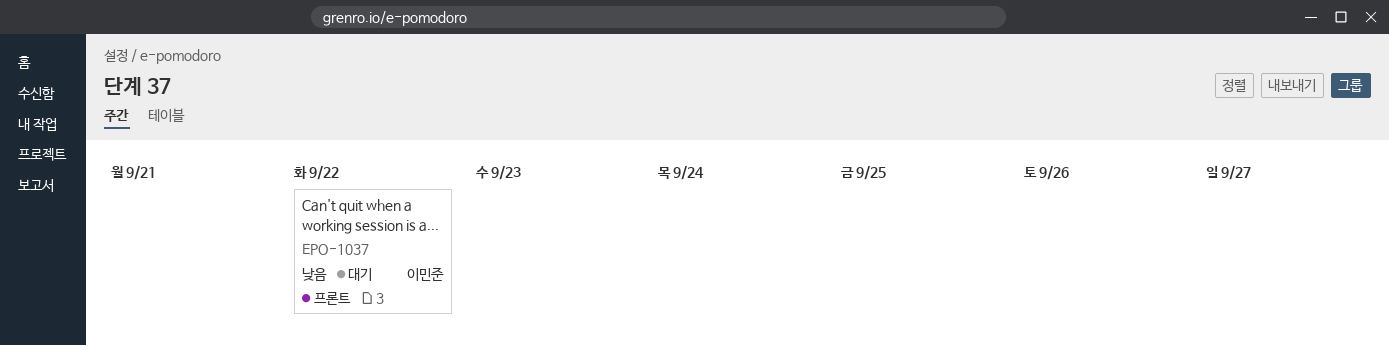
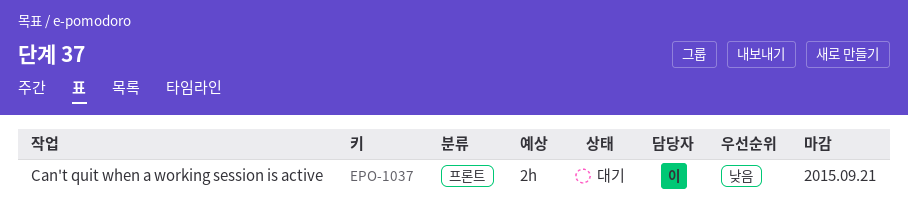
EPO-1037, due: Sep 22 -> Sep 21

